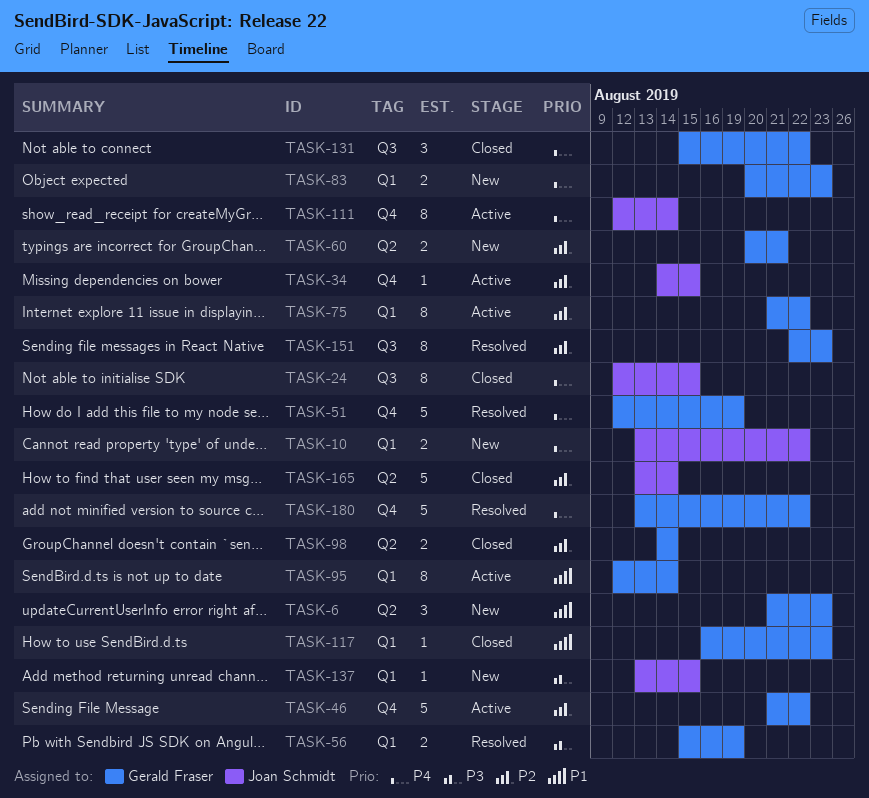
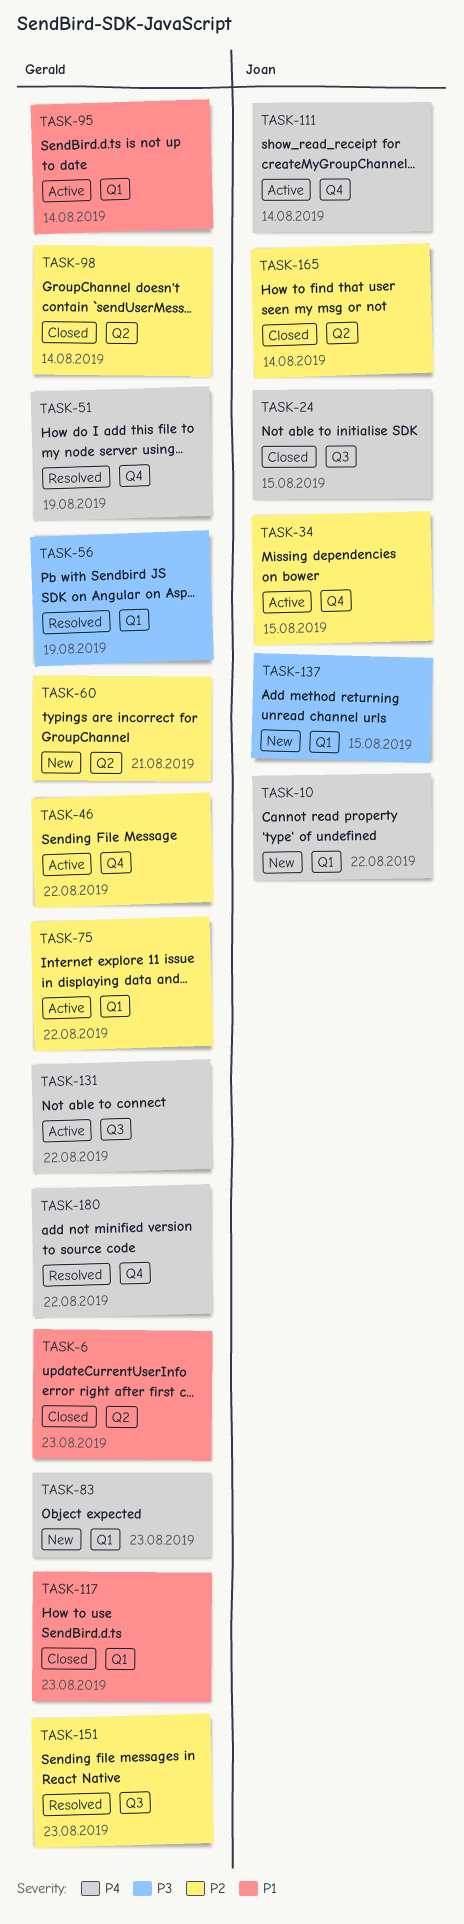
TASK-6, status: New -> Closed
TASK-131, status: Closed -> Active

